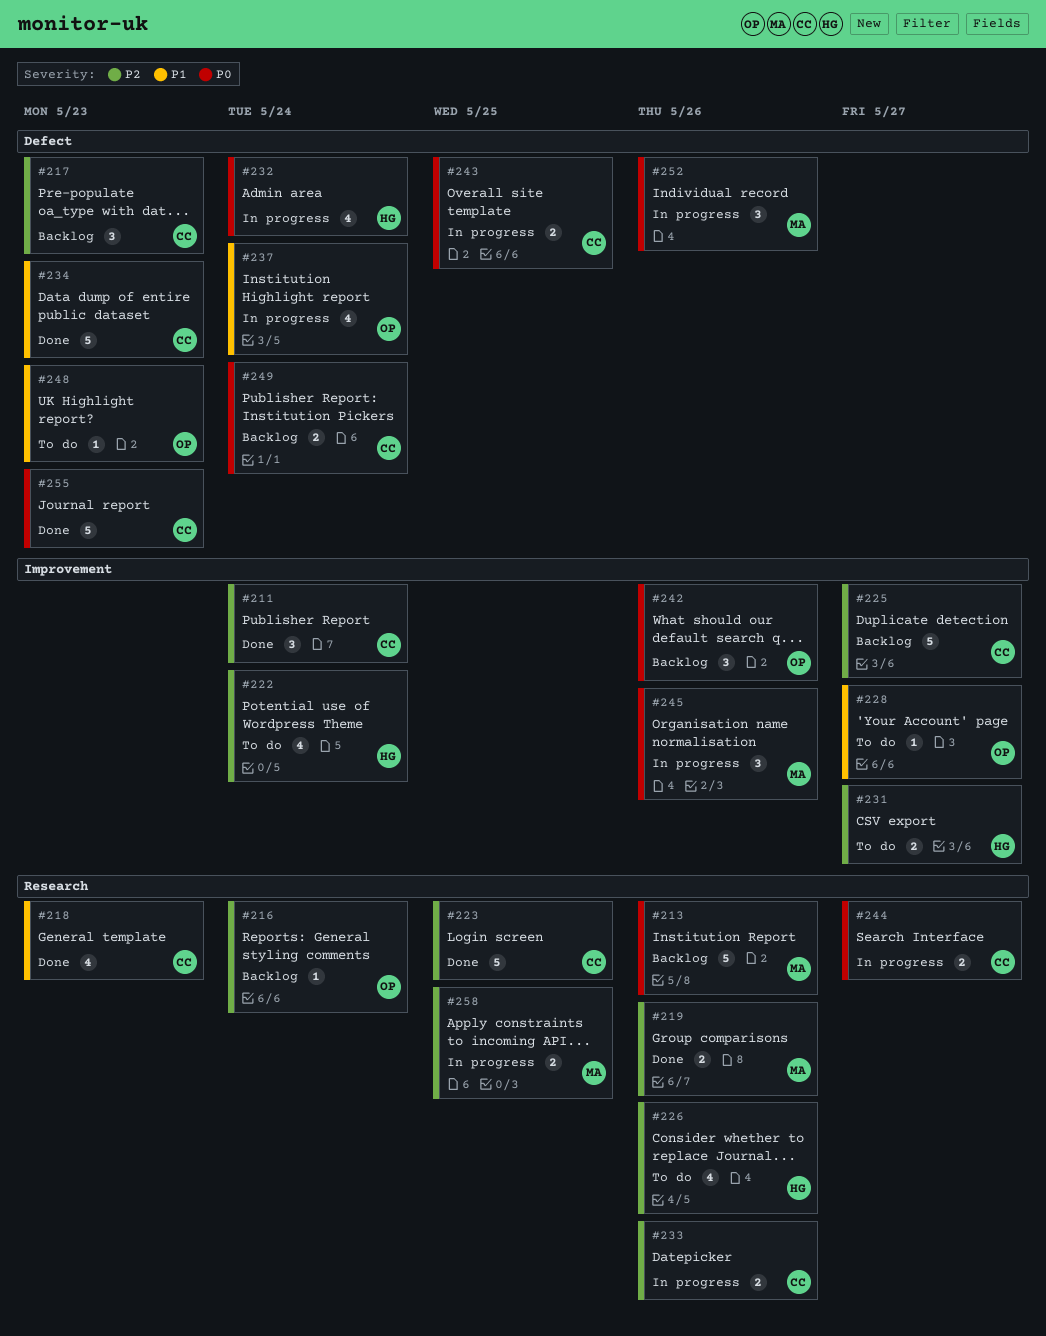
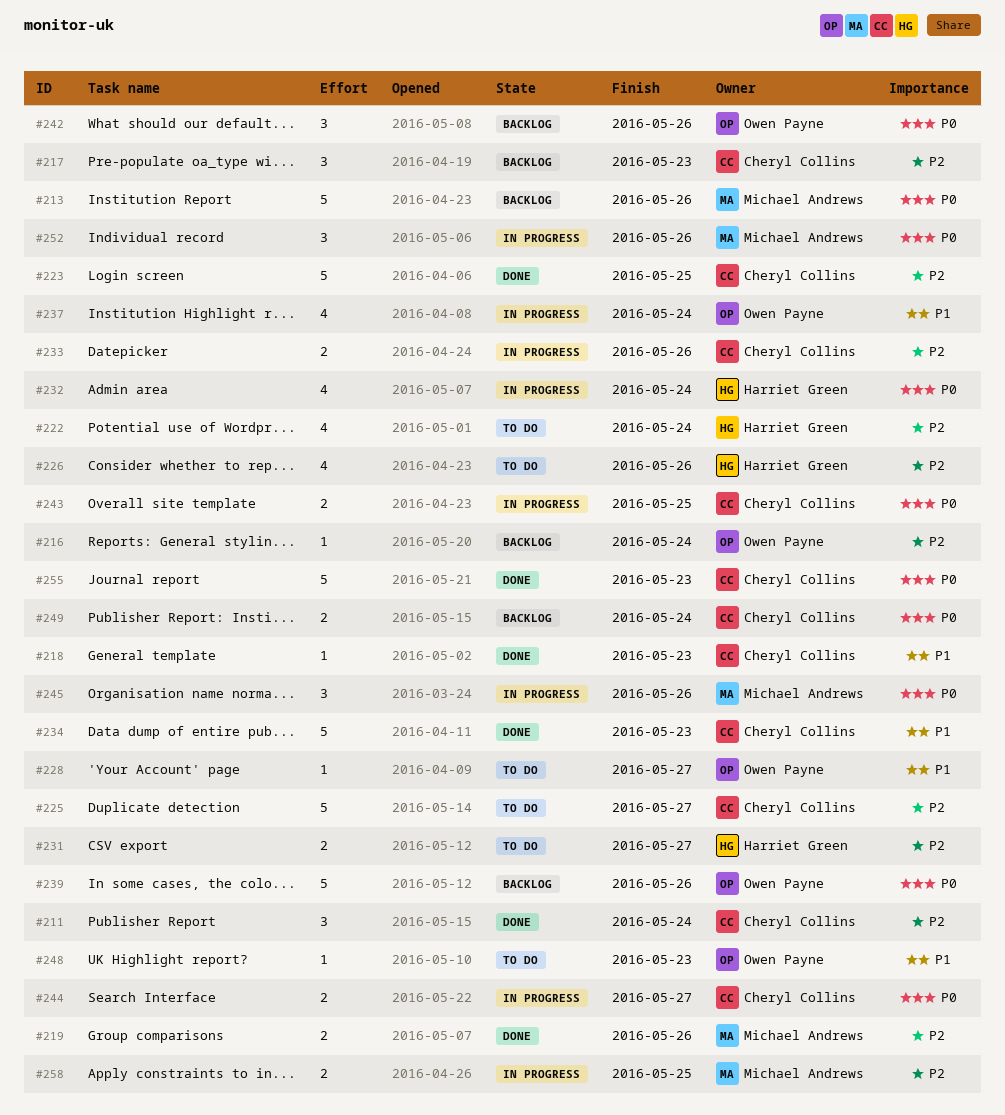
#218, estimate: 4 -> 1
#225, status: Backlog -> To do
#239: none -> present

